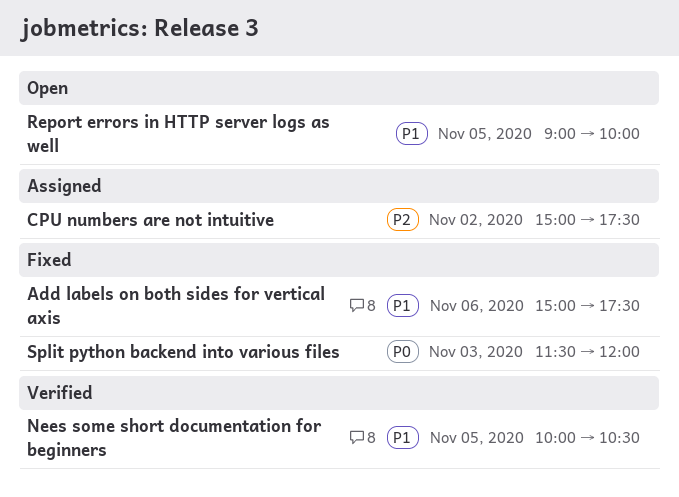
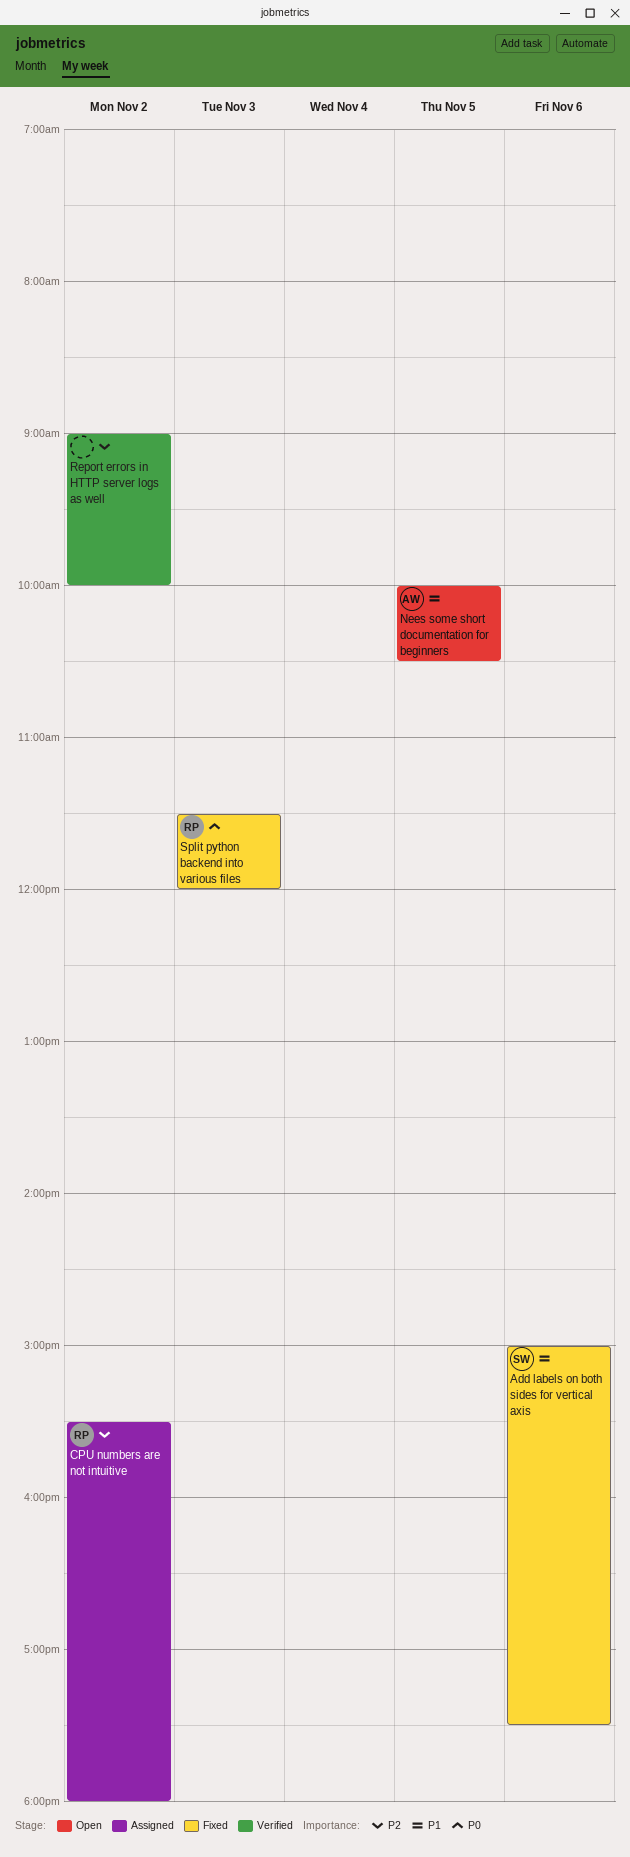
CPU numbers are not intuitive, begins: 15:00 -> 15:30
CPU numbers are not intuitive, ends: 17:30 -> 18:00
Nees some short documentation for beginners, status: Verified -> Open
Report errors in HTTP server logs as well, status: Open -> Verified
Report errors in HTTP server logs as well, priority: P1 -> P2
Report errors in HTTP server logs as well, day: Nov 5 -> Nov 2

